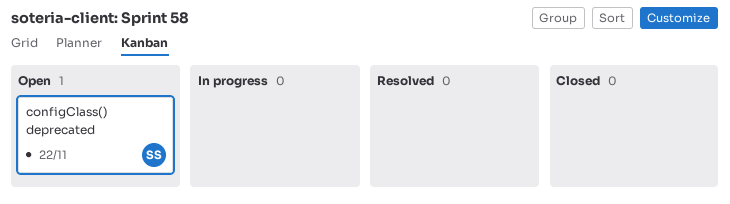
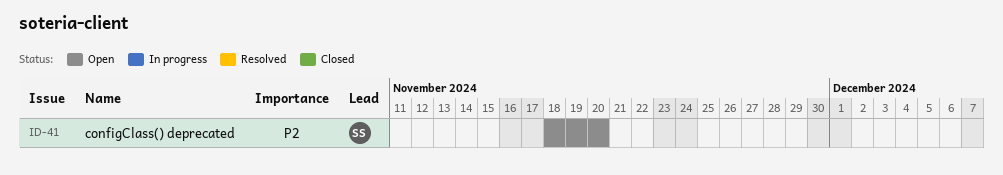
configClass() deprecated, due: Nov 22 -> Nov 20

